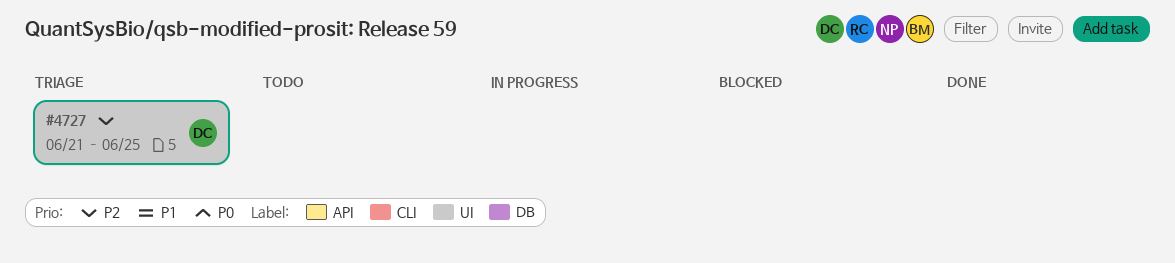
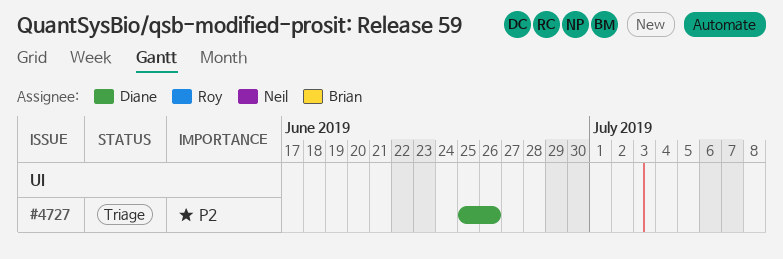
#4727, start: Jun 21 -> Jun 25
#4727, due: Jun 25 -> Jun 26

